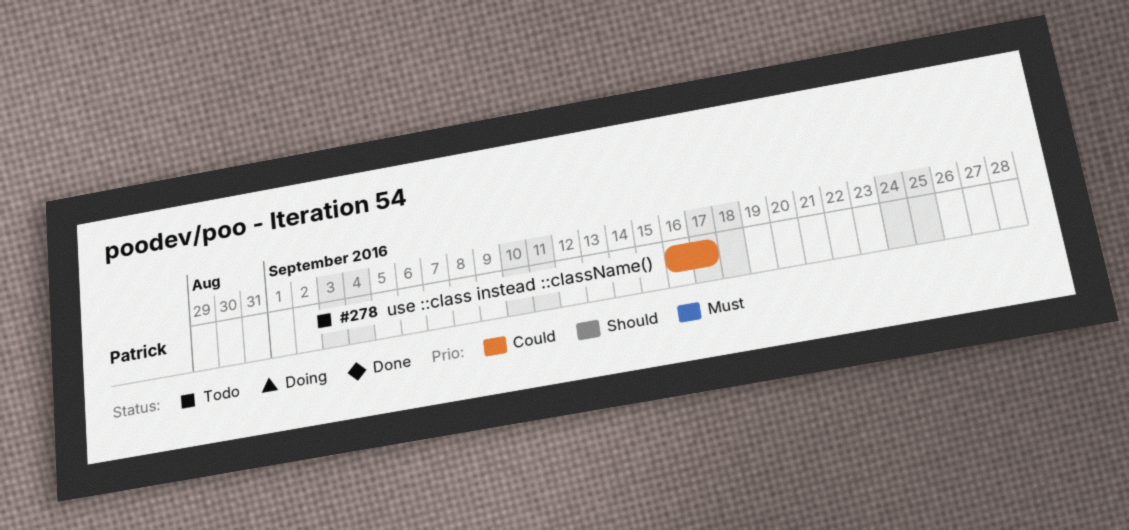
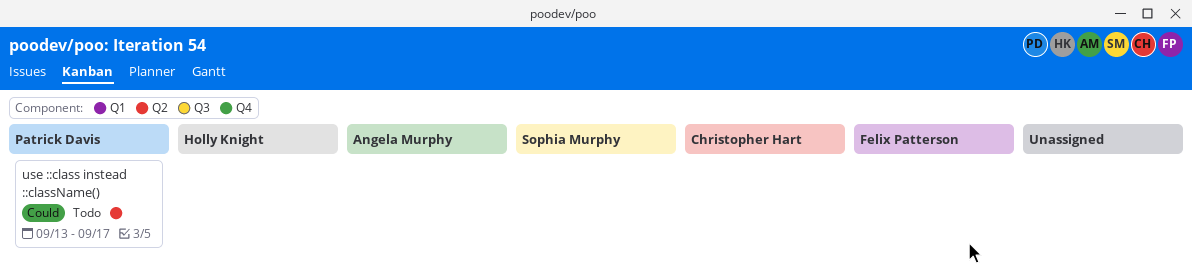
use ::class instead ::className(), start: Sep 16 -> Sep 13

